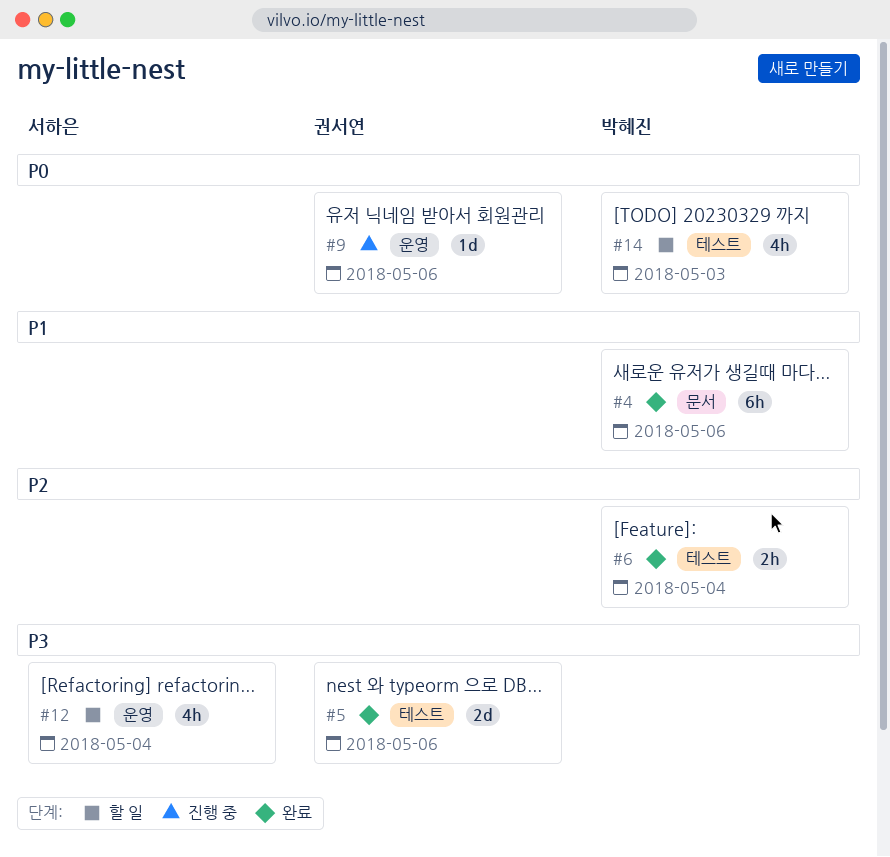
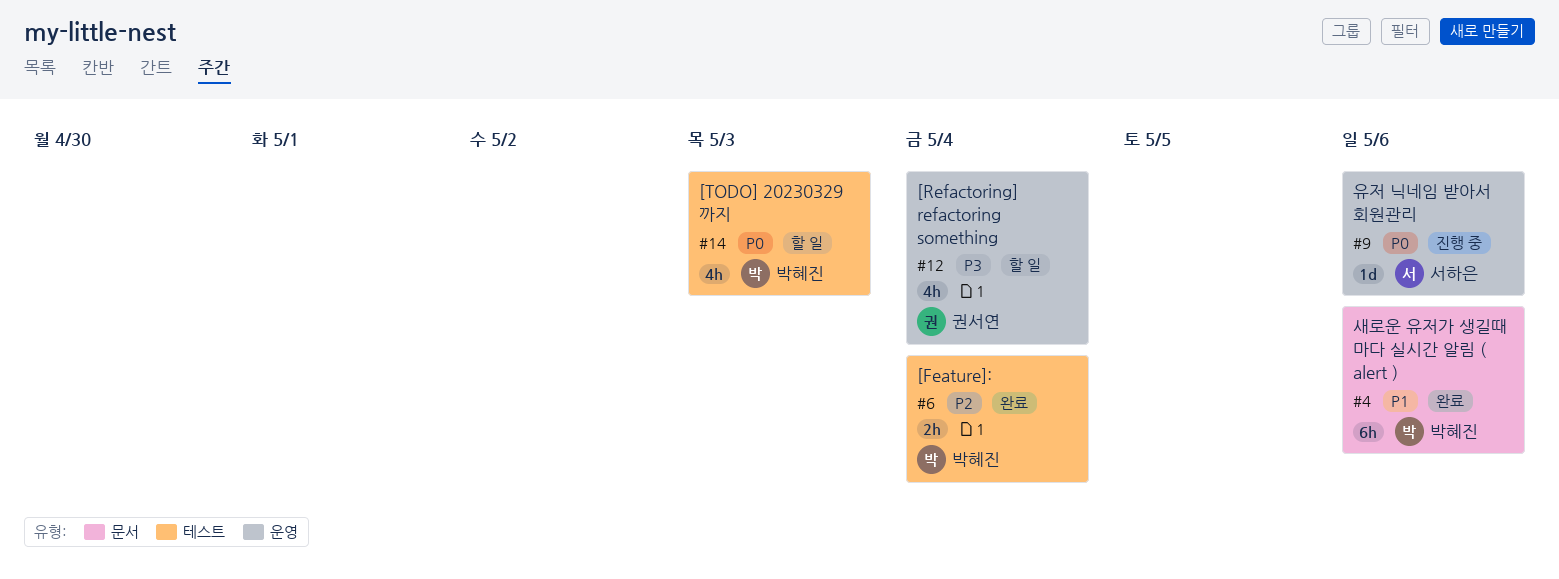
#5: present -> none
#9, owner: 권서연 -> 서하은
#12, owner: 서하은 -> 권서연

